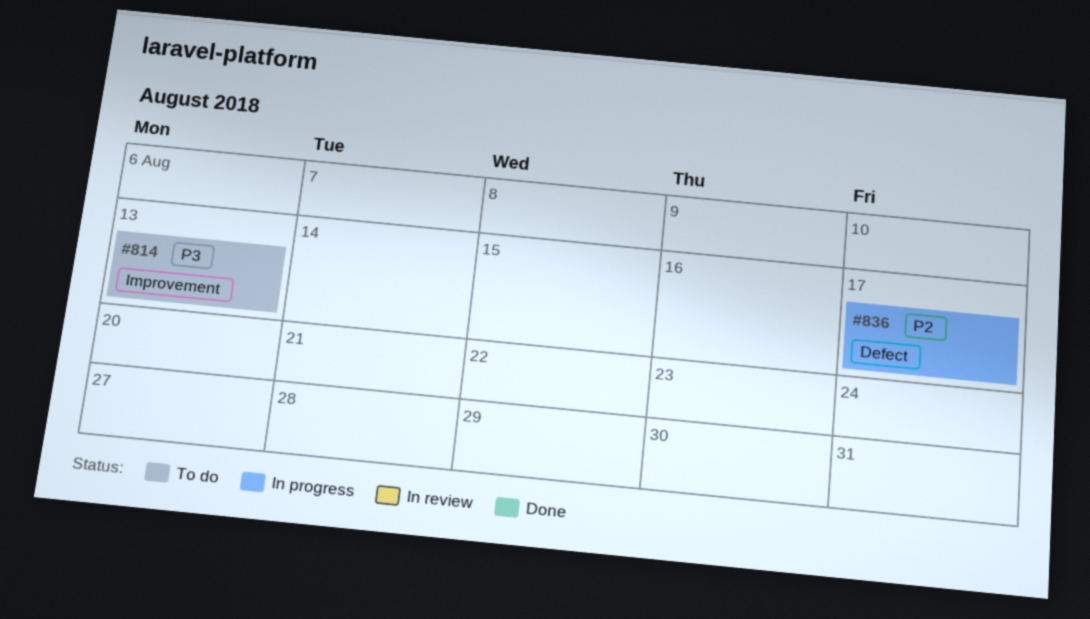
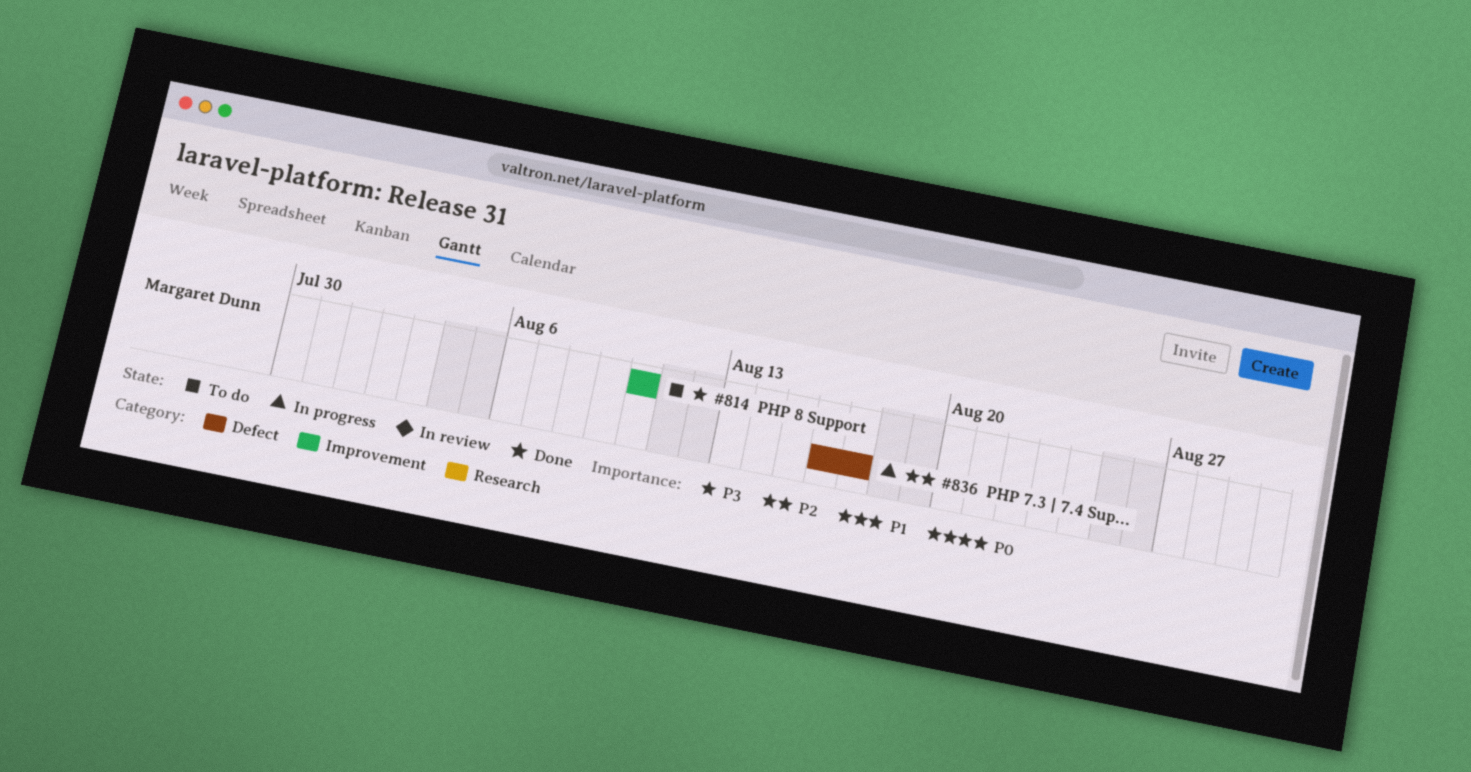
#814, due: Aug 13 -> Aug 10

